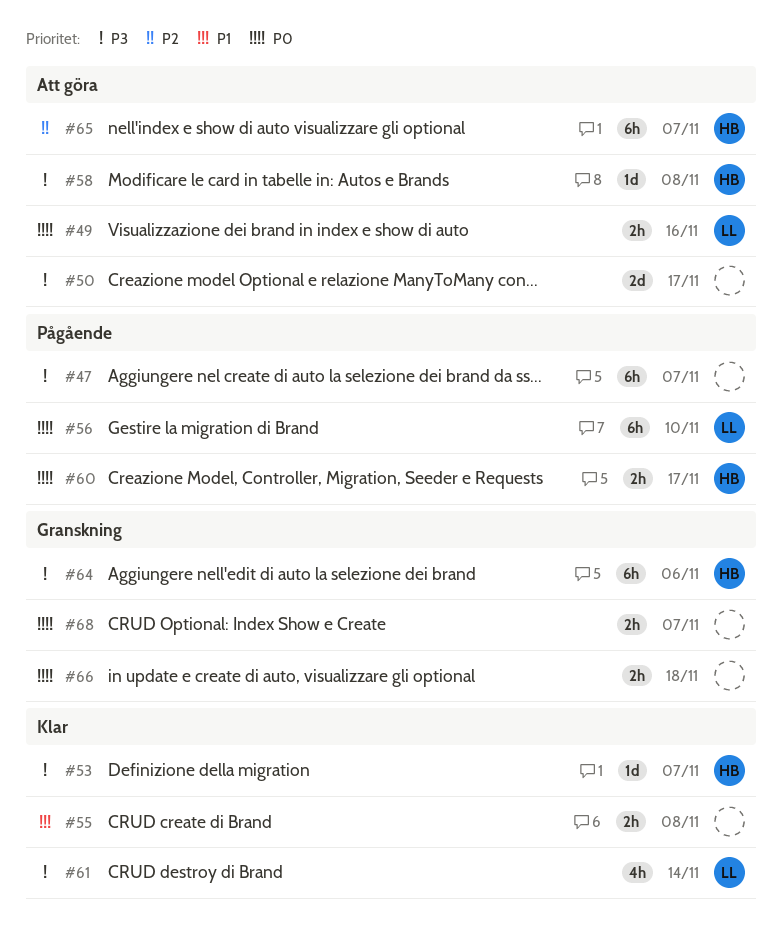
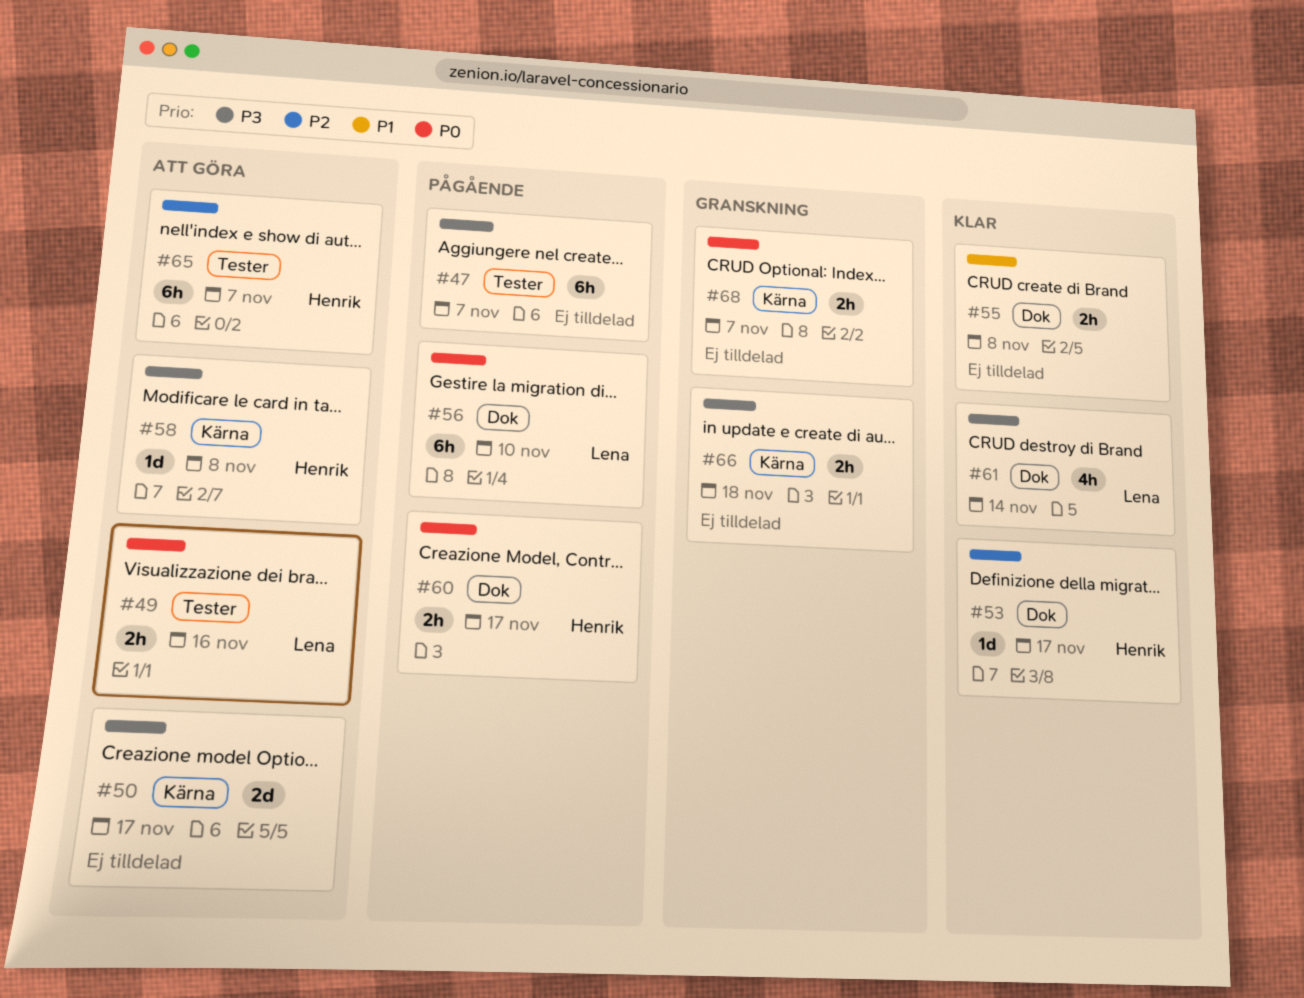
#53, priority: P3 -> P2
#53, due: Nov 7 -> Nov 17
#64: present -> none
#66, priority: P0 -> P3

